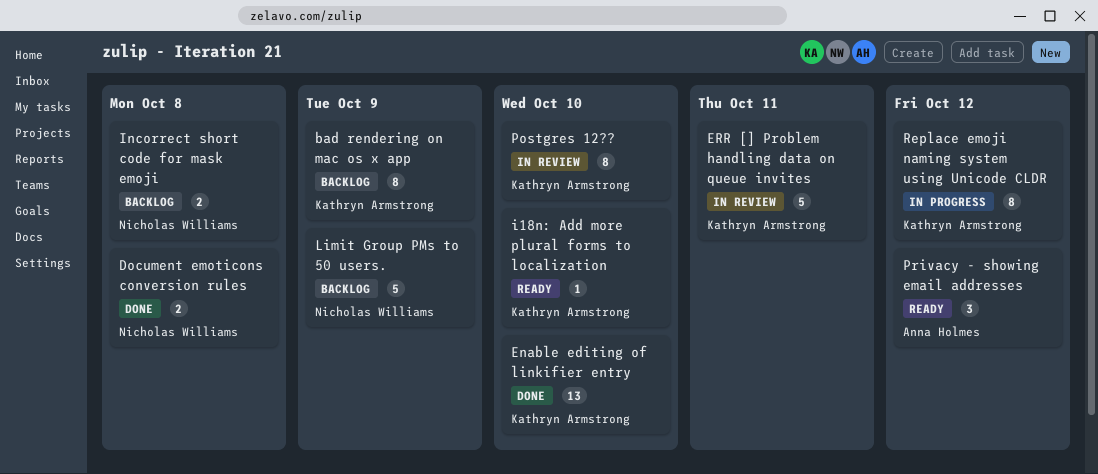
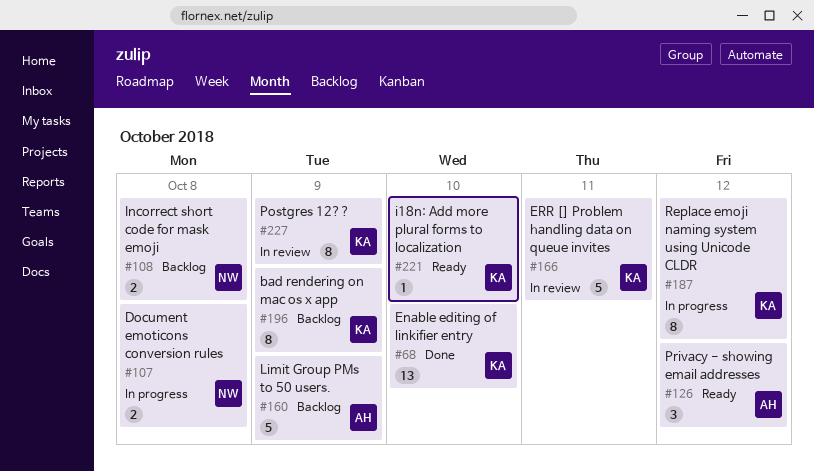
Document emoticons conversion rules, status: Done -> In progress
Limit Group PMs to 50 users., owner: Nicholas Williams -> Anna Holmes
Postgres 12??, due: Oct 10 -> Oct 9

